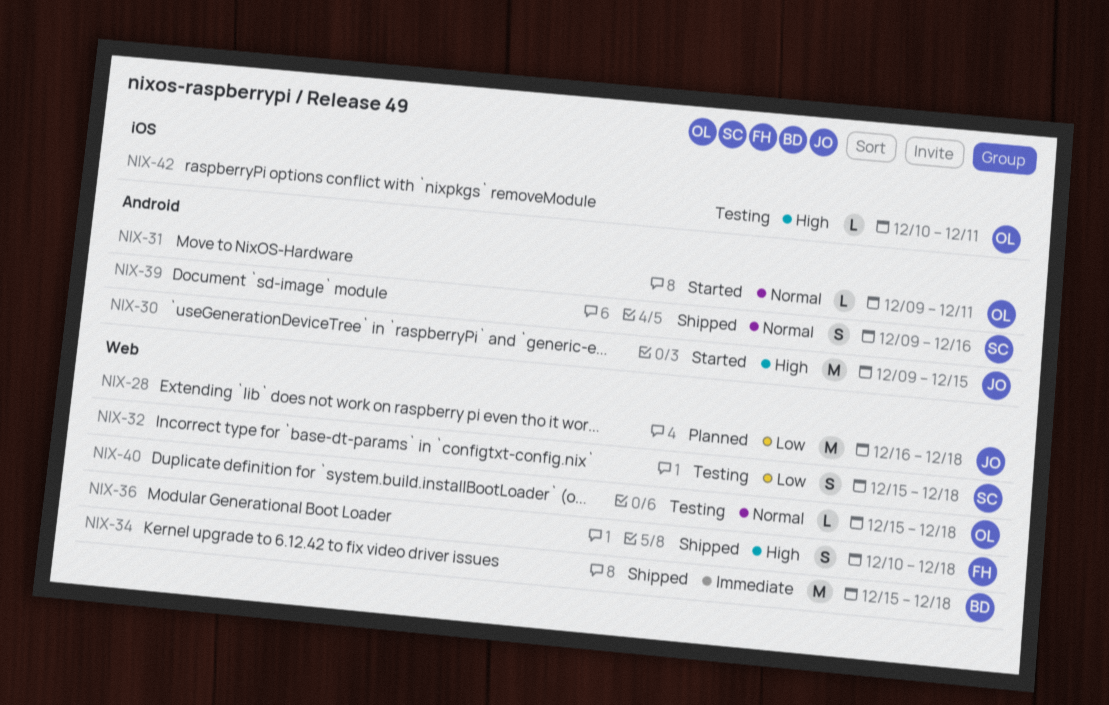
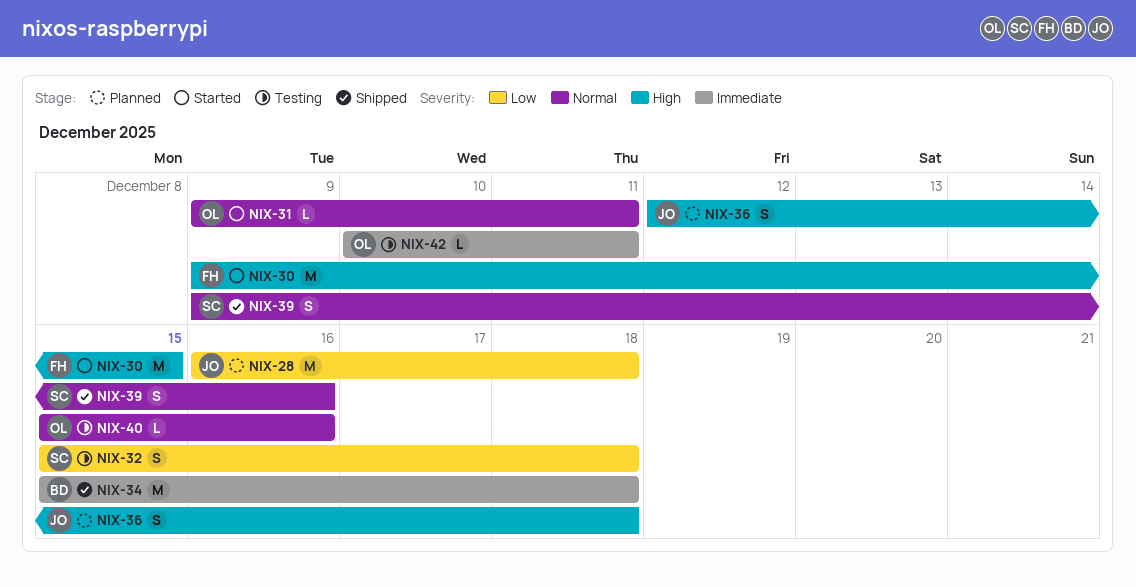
NIX-30, owner: JO -> FH
NIX-36, status: Shipped -> Planned
NIX-36, owner: FH -> JO
NIX-36, start: Dec 10 -> Dec 12
NIX-40, due: Dec 18 -> Dec 16
NIX-42, priority: High -> Immediate

